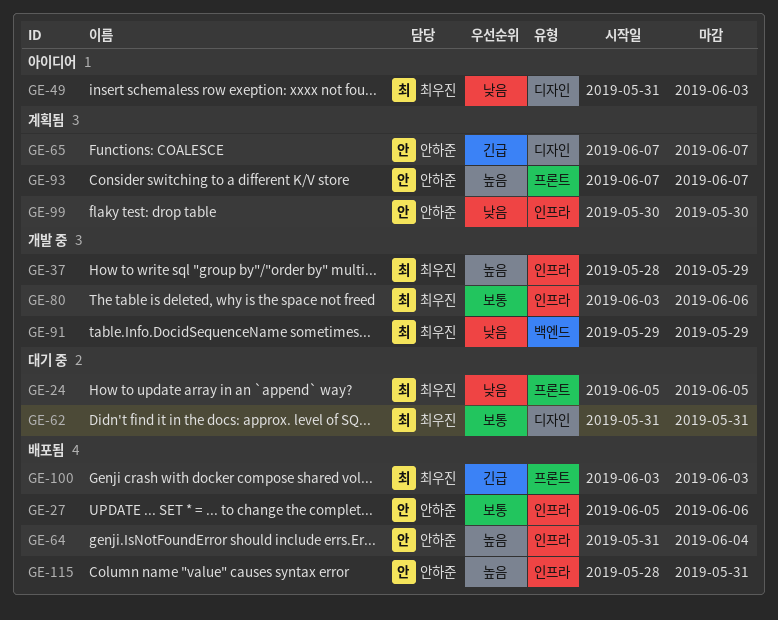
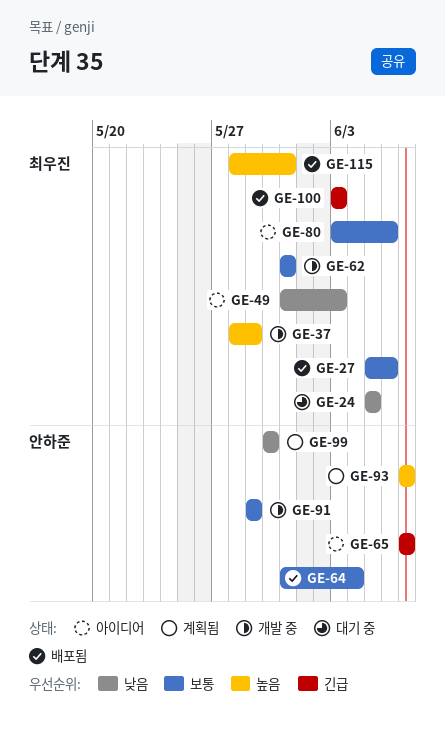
GE-27, owner: 안하준 -> 최우진
GE-62, status: 대기 중 -> 개발 중
GE-64, priority: 높음 -> 보통
GE-65, status: 계획됨 -> 아이디어
GE-80, status: 개발 중 -> 아이디어
GE-91, owner: 최우진 -> 안하준
GE-91, priority: 낮음 -> 보통
GE-115, owner: 안하준 -> 최우진

